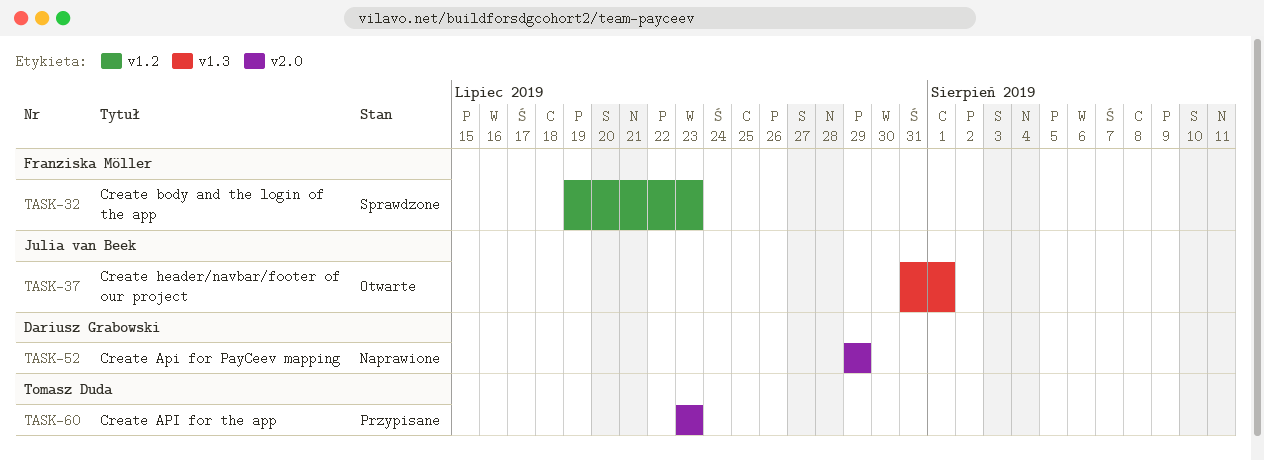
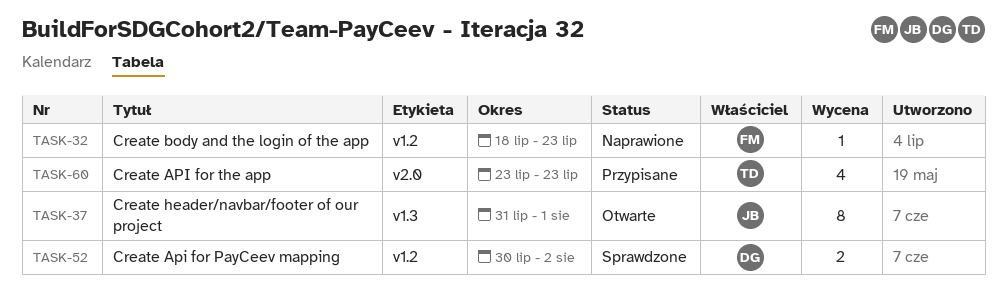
TASK-32, status: Sprawdzone -> Naprawione
TASK-32, start: Jul 19 -> Jul 18
TASK-52, status: Naprawione -> Sprawdzone
TASK-52, label: v2.0 -> v1.2
TASK-52, start: Jul 29 -> Jul 30
TASK-52, due: Jul 29 -> Aug 2

